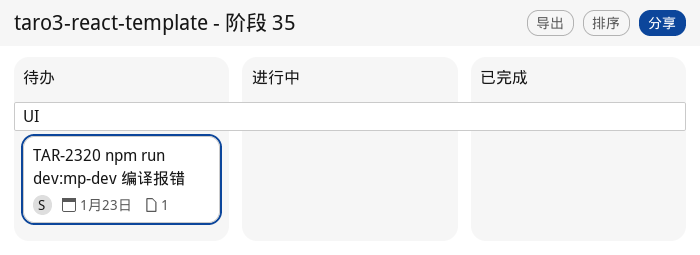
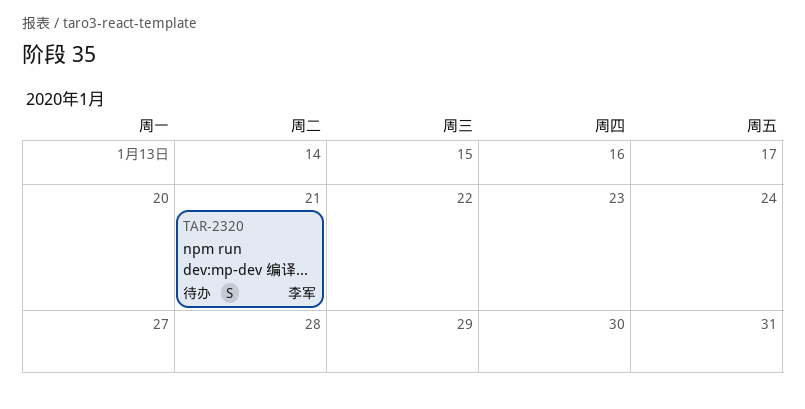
TAR-2320, due: Jan 23 -> Jan 21

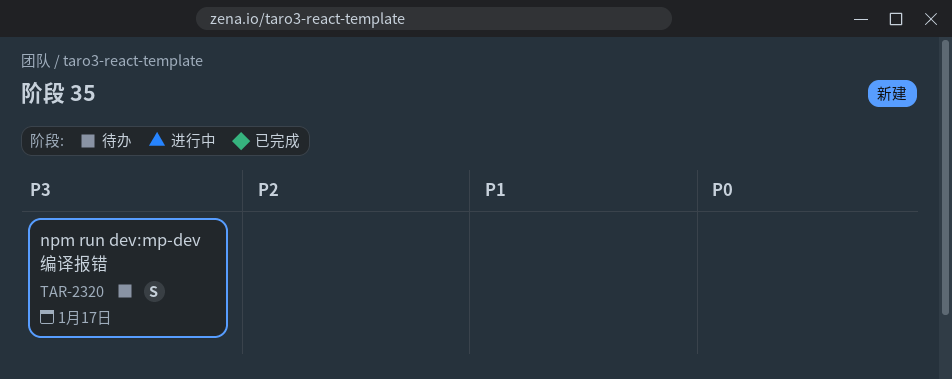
TAR-2320, due: Jan 21 -> Jan 17

